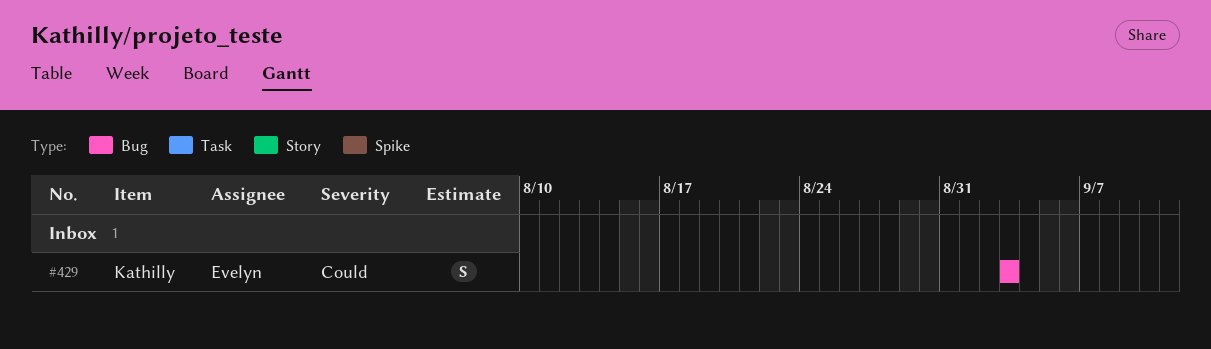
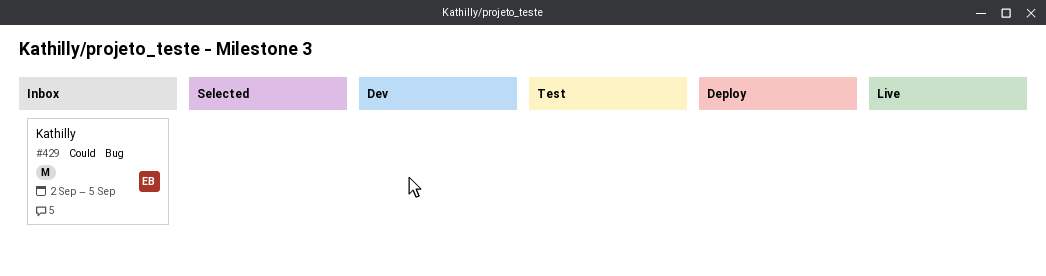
#429, estimate: S -> M
#429, start: Sep 3 -> Sep 2
#429, due: Sep 3 -> Sep 5

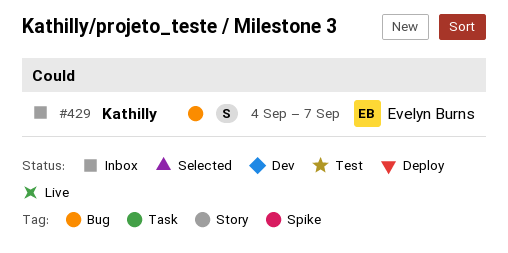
#429, estimate: M -> S
#429, start: Sep 2 -> Sep 4
#429, due: Sep 5 -> Sep 7

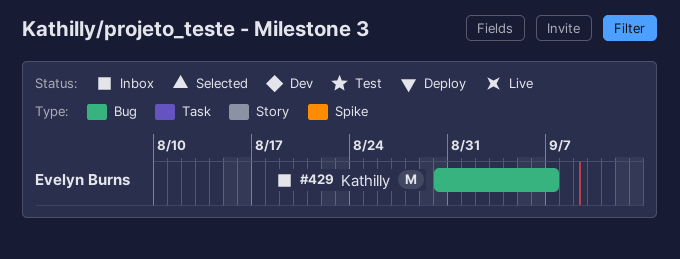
#429, estimate: S -> M
#429, start: Sep 4 -> Aug 30

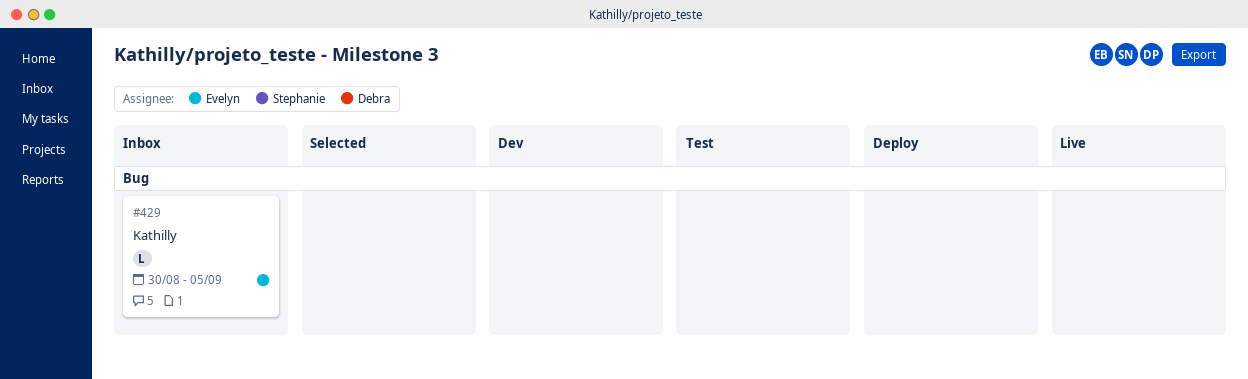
#429, estimate: M -> L
#429, due: Sep 7 -> Sep 5

